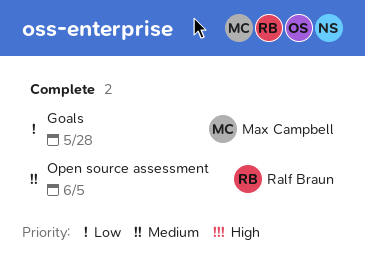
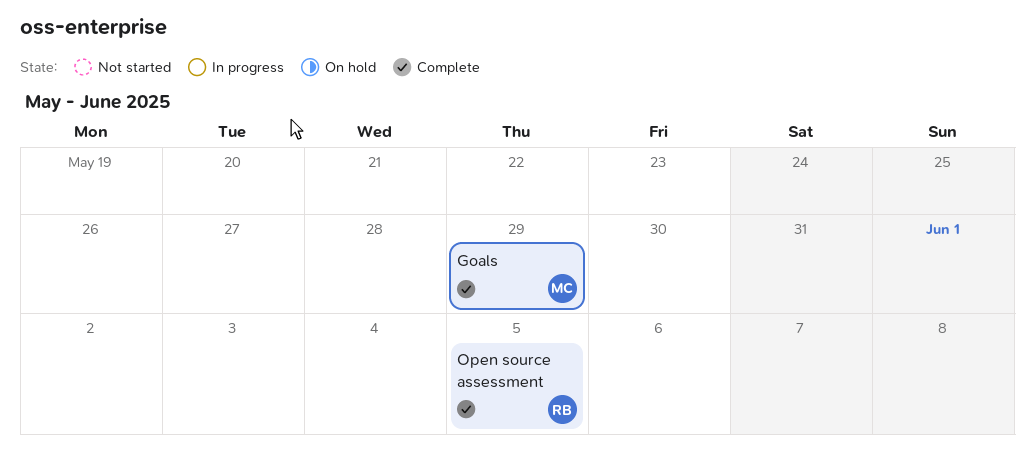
Goals, due: May 28 -> May 29

